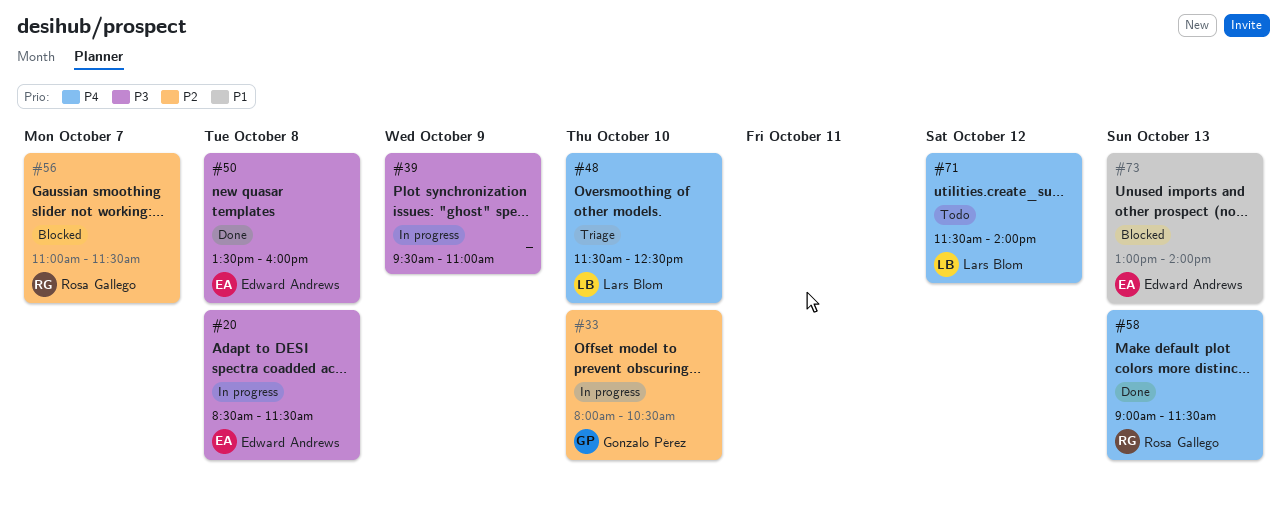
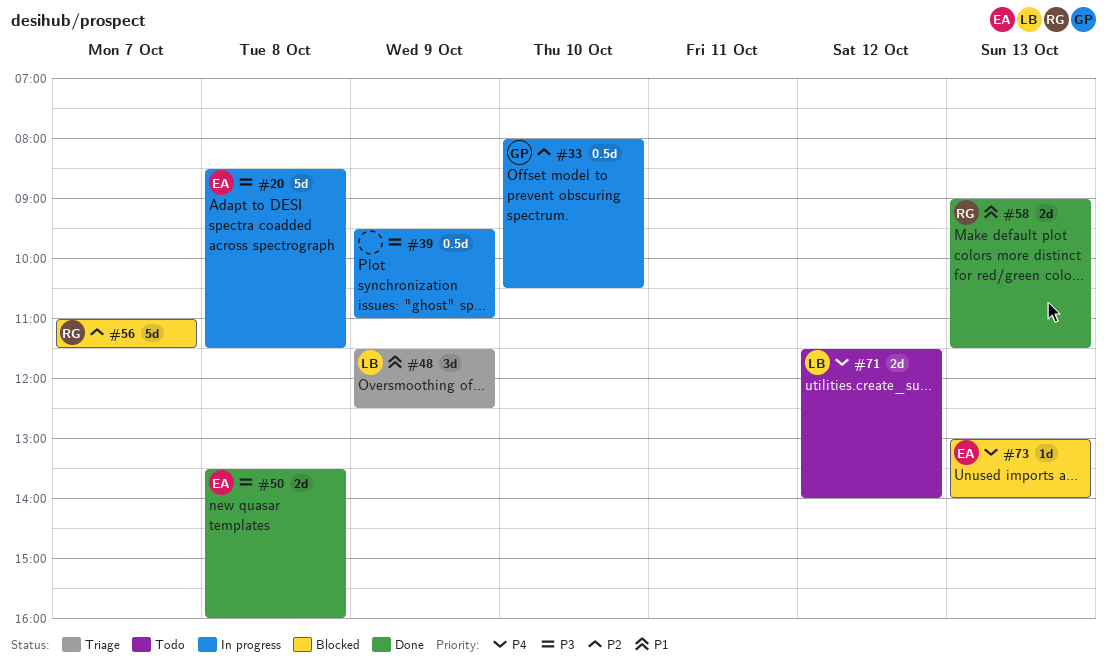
#48, priority: P4 -> P1
#48, day: Oct 10 -> Oct 9
#58, priority: P4 -> P1
#73, priority: P1 -> P4

